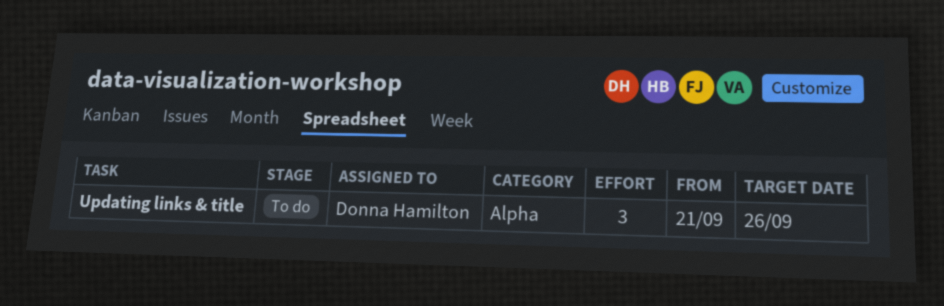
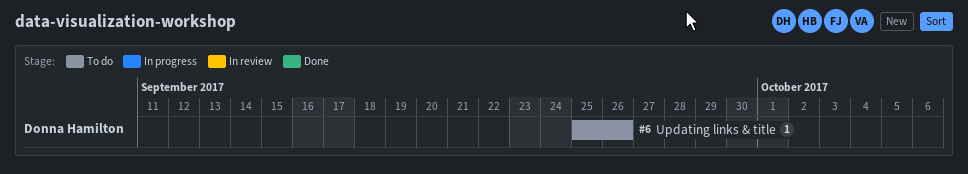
Updating links & title, estimate: 3 -> 1
Updating links & title, start: Sep 21 -> Sep 25

